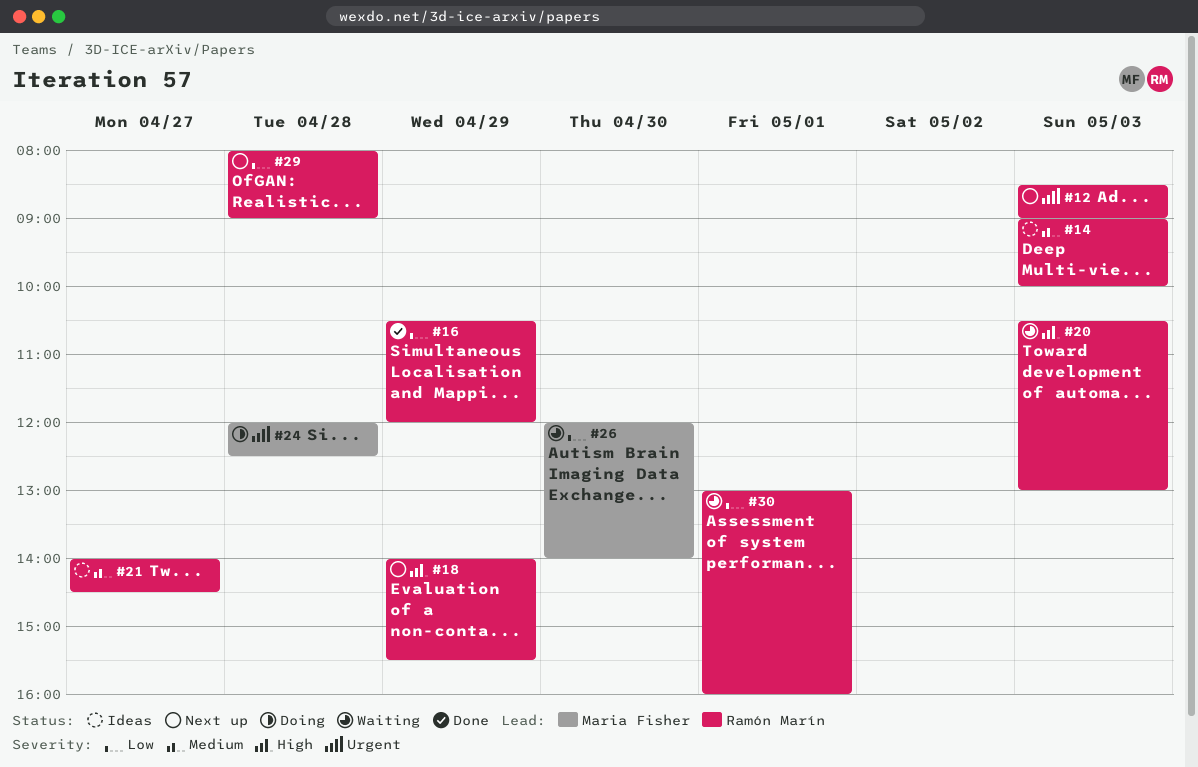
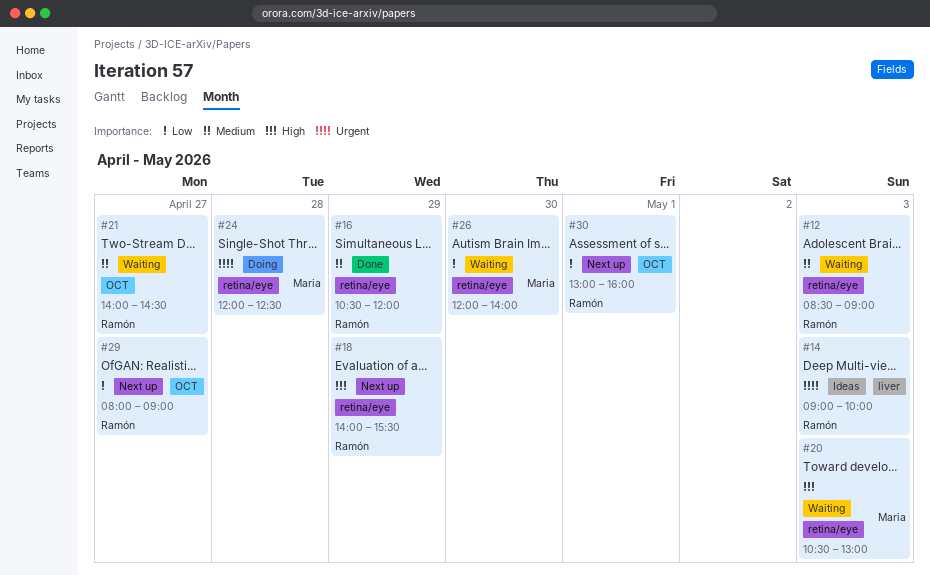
#12, status: Next up -> Waiting
#12, priority: Urgent -> Medium
#14, priority: Medium -> Urgent
#16, priority: Low -> Medium
#20, owner: Ramón Marín -> Maria Fisher
#21, status: Ideas -> Waiting
#29, day: Apr 28 -> Apr 27
#30, status: Waiting -> Next up

